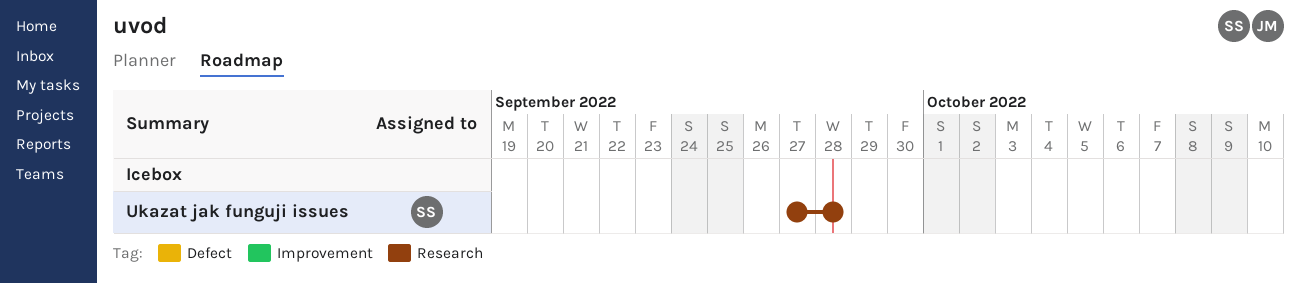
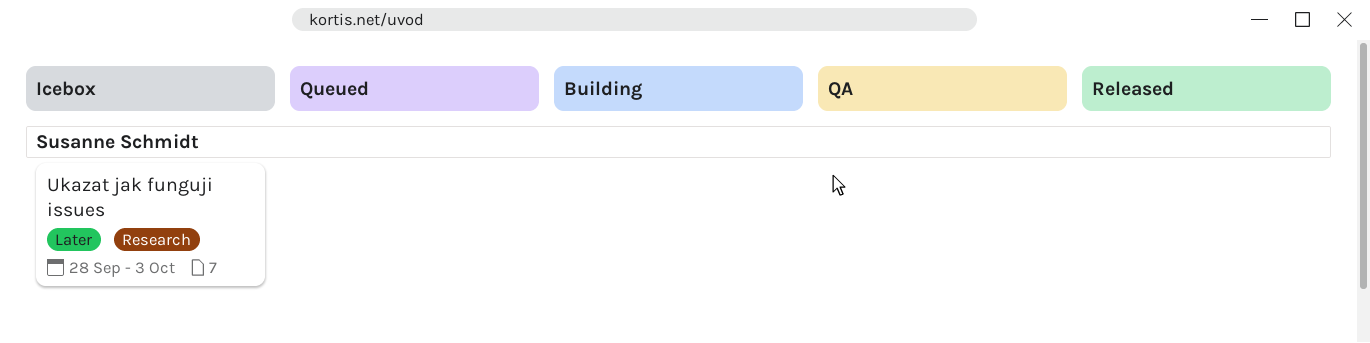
Ukazat jak funguji issues, start: Sep 27 -> Sep 28
Ukazat jak funguji issues, due: Sep 28 -> Oct 3

